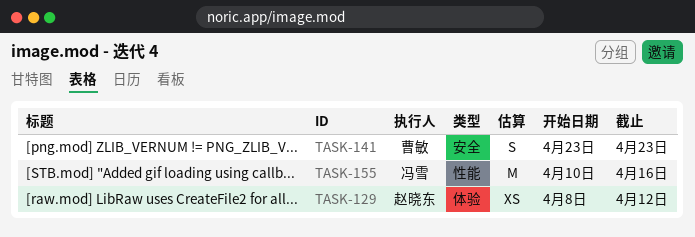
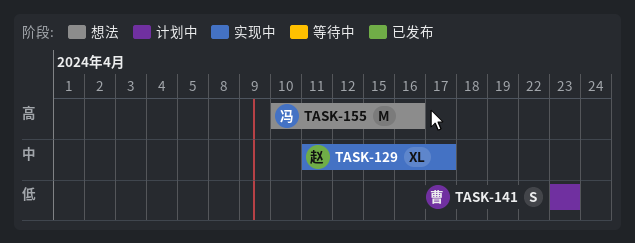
TASK-129, estimate: XS -> XL
TASK-129, start: Apr 8 -> Apr 11
TASK-129, due: Apr 12 -> Apr 17

